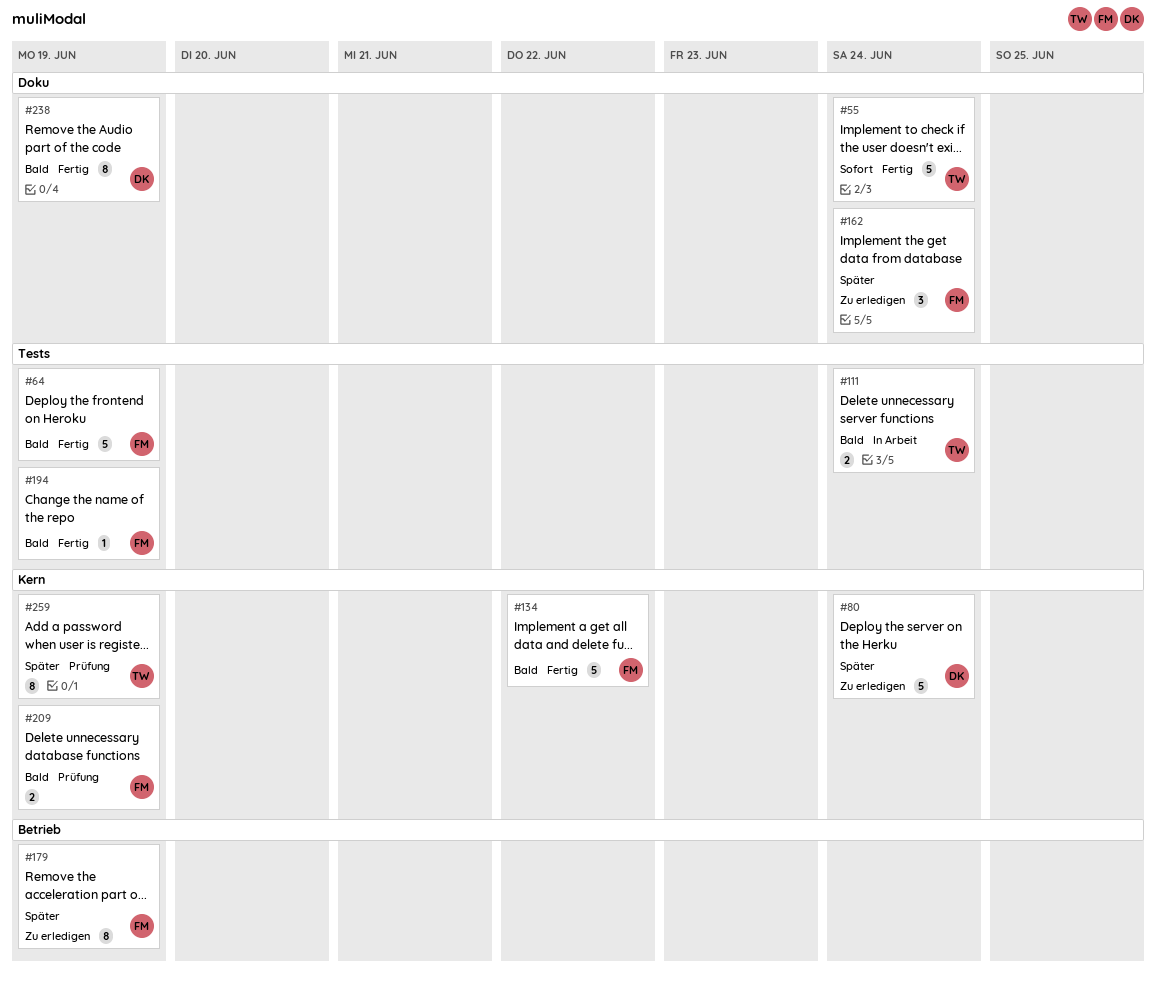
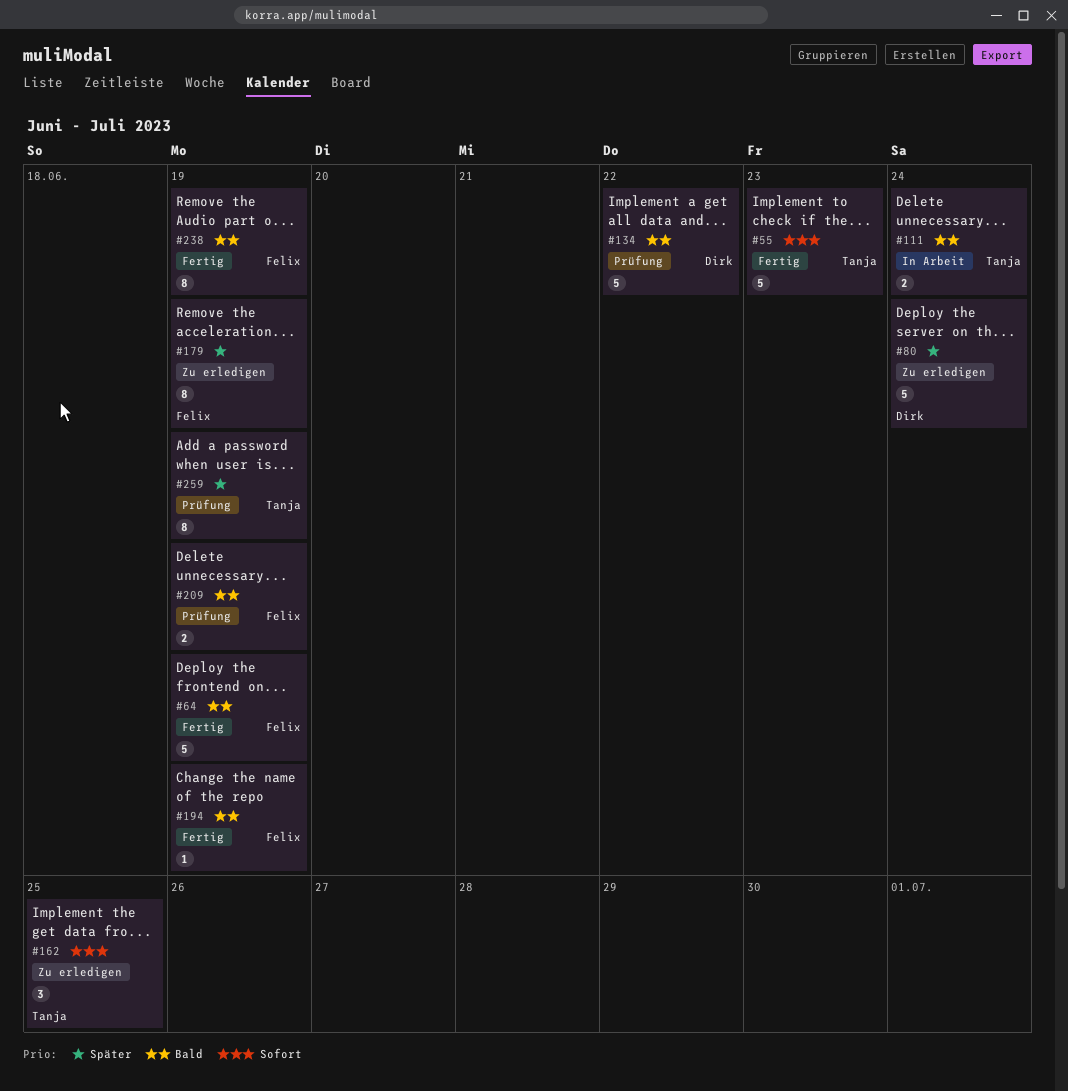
#55, due: Jun 24 -> Jun 23
#134, status: Fertig -> Prüfung
#134, owner: Felix -> Dirk
#162, owner: Felix -> Tanja
#162, priority: Später -> Sofort
#162, due: Jun 24 -> Jun 25
#238, owner: Dirk -> Felix

